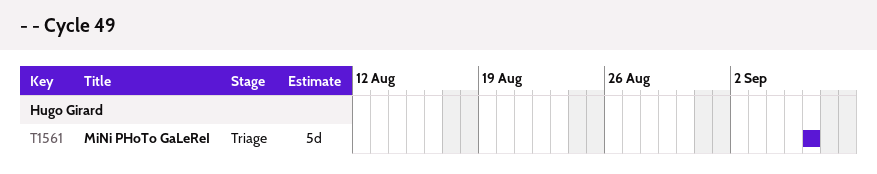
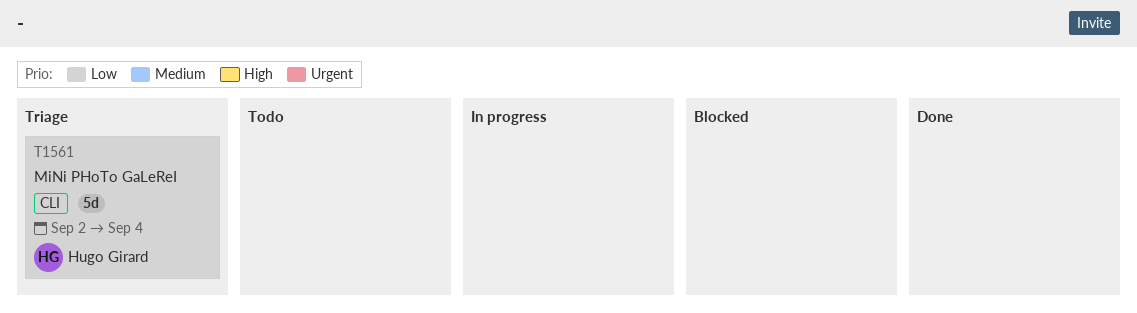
T1561, start: Sep 6 -> Sep 2
T1561, due: Sep 6 -> Sep 4

